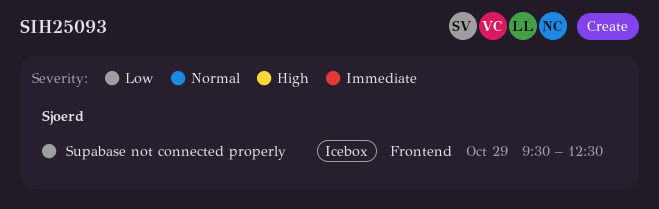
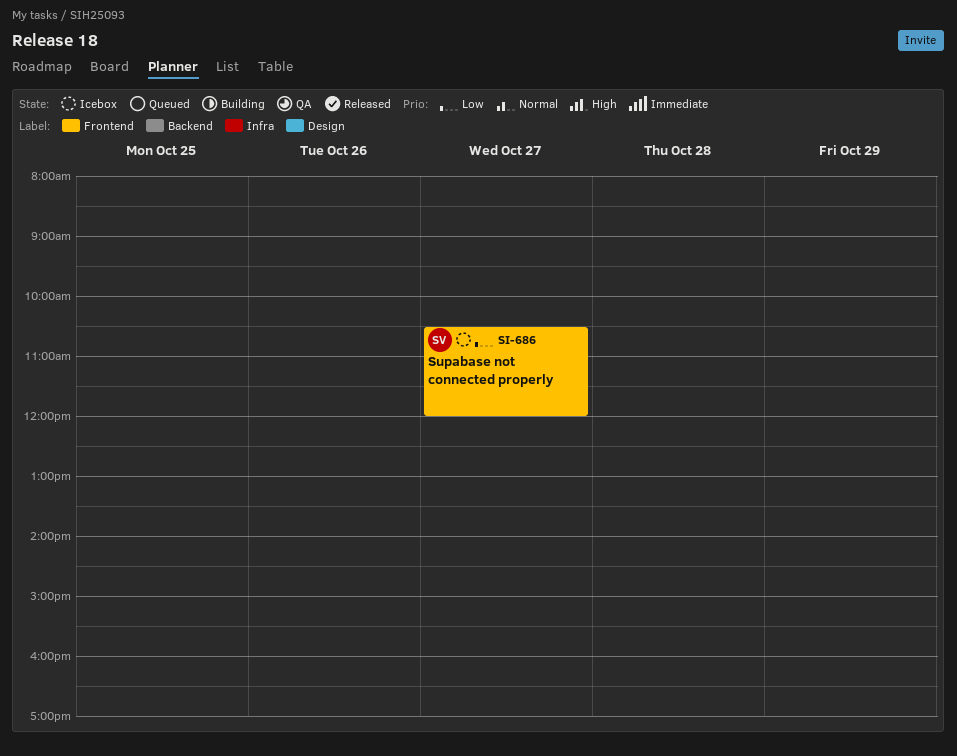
Supabase not connected properly, day: Oct 29 -> Oct 27
Supabase not connected properly, begins: 09:30 -> 10:30
Supabase not connected properly, ends: 12:30 -> 12:00

